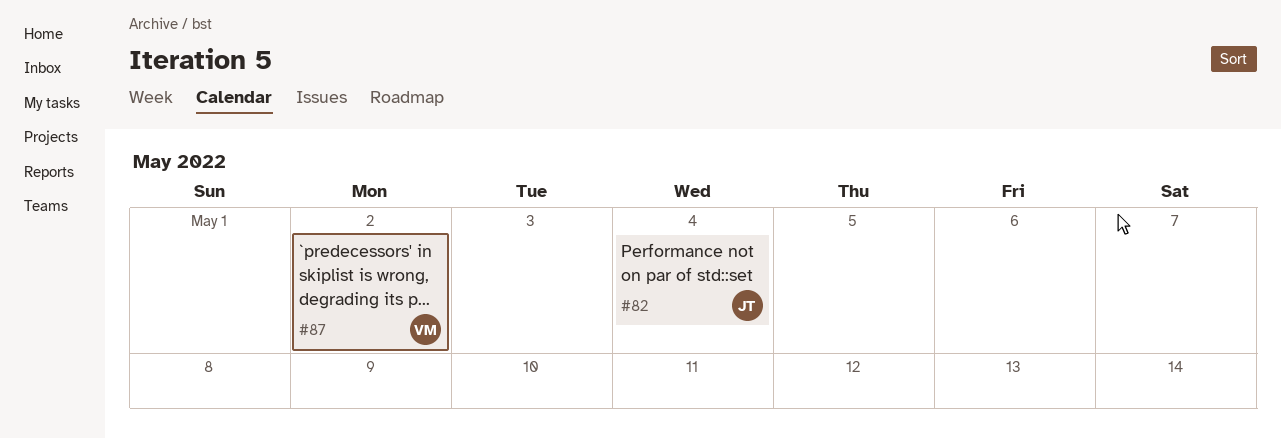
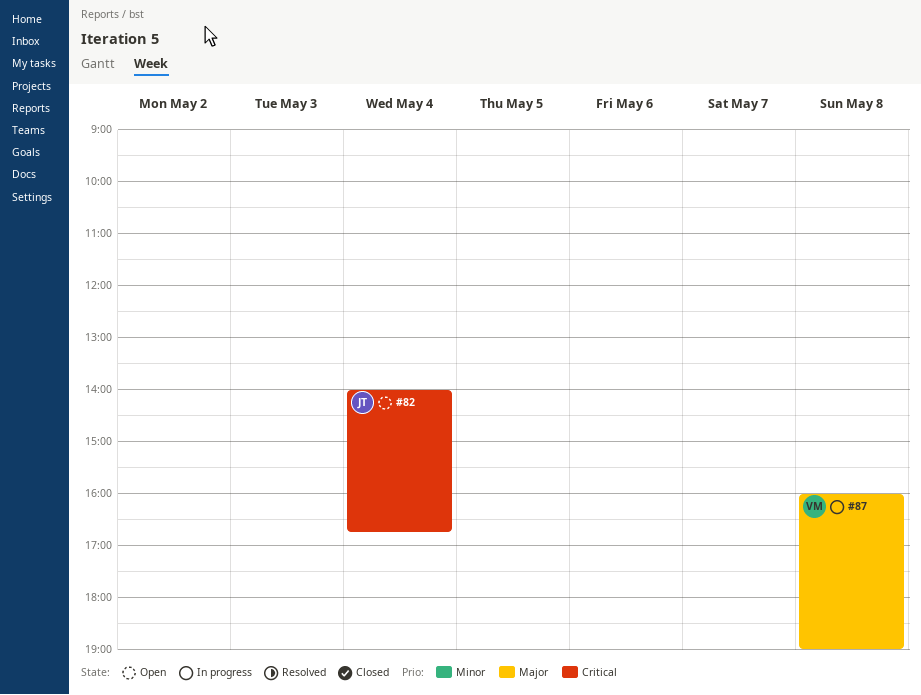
#87, day: May 2 -> May 8

